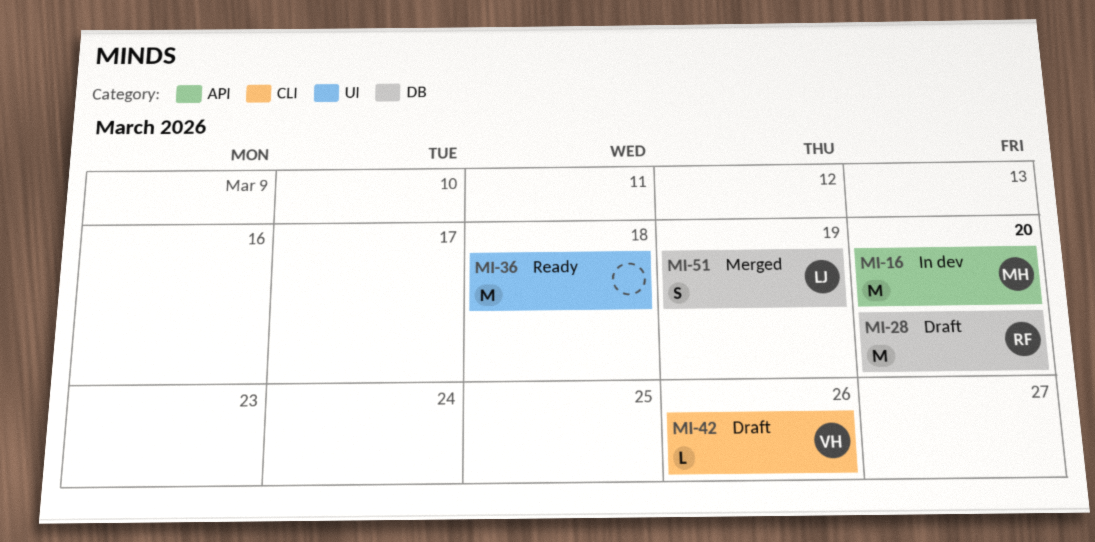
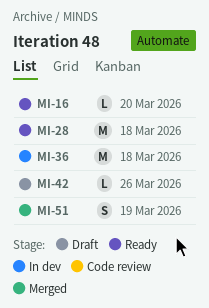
MI-16, status: In dev -> Ready
MI-16, estimate: M -> L
MI-28, status: Draft -> Ready
MI-28, due: Mar 20 -> Mar 18
MI-36, status: Ready -> In dev

